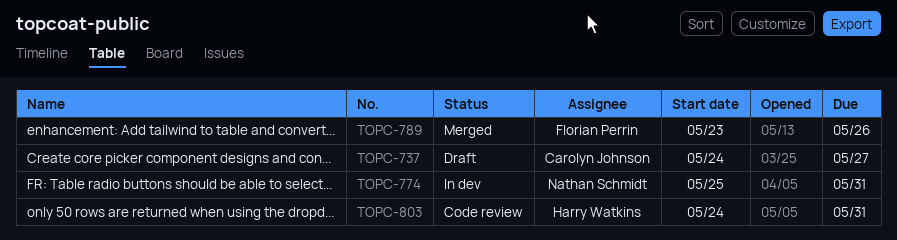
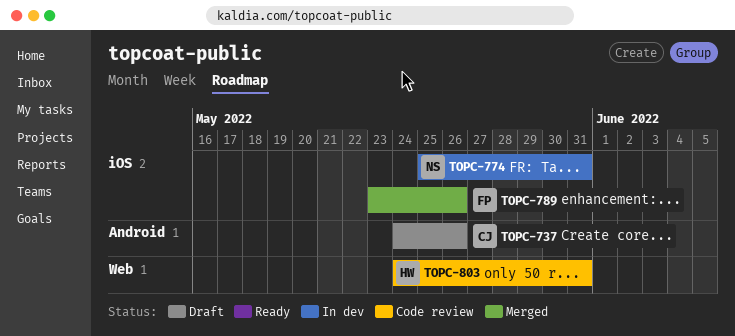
TOPC-737, due: May 27 -> May 26

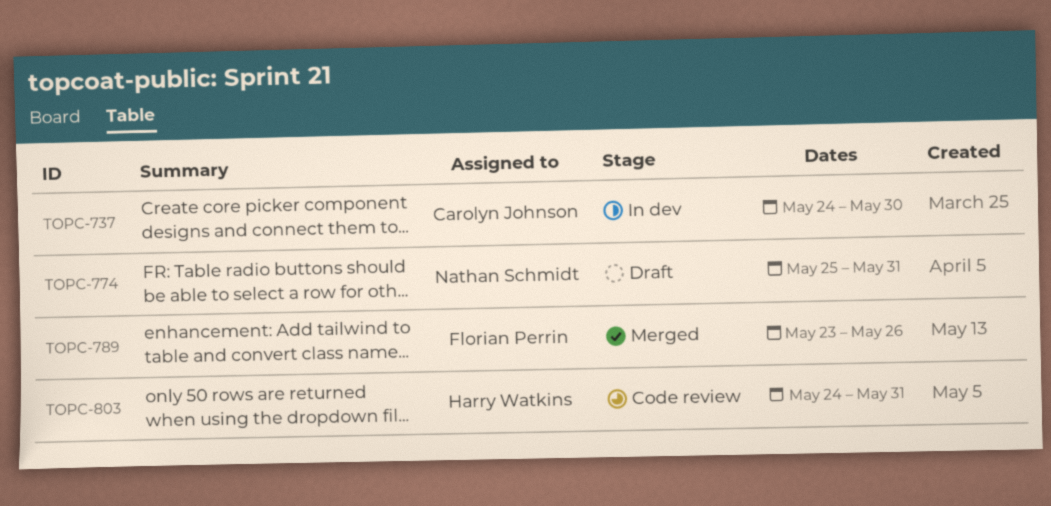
TOPC-737, status: Draft -> In dev
TOPC-737, due: May 26 -> May 30
TOPC-774, status: In dev -> Draft

